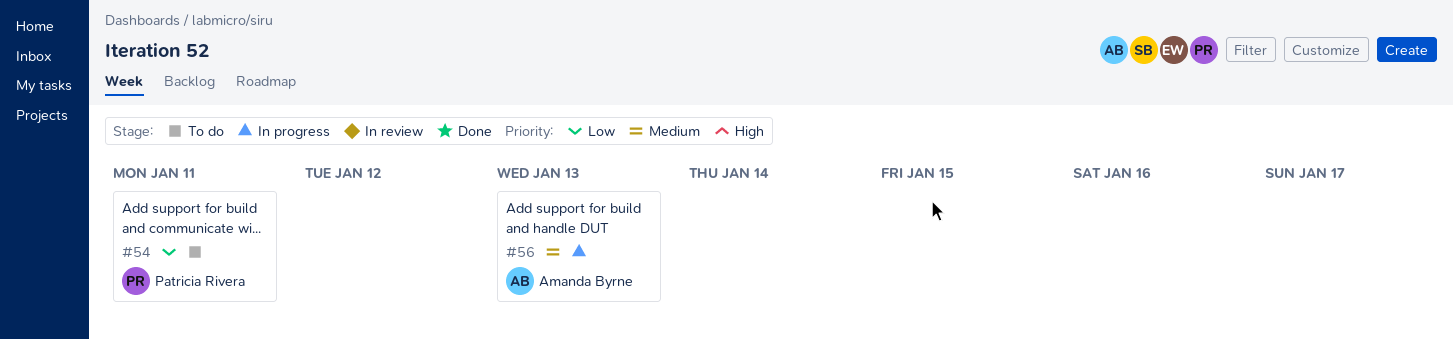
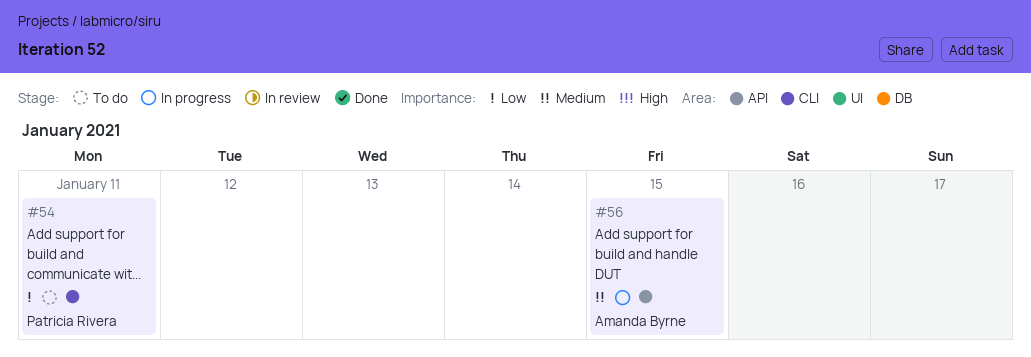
#56, due: Jan 13 -> Jan 15

